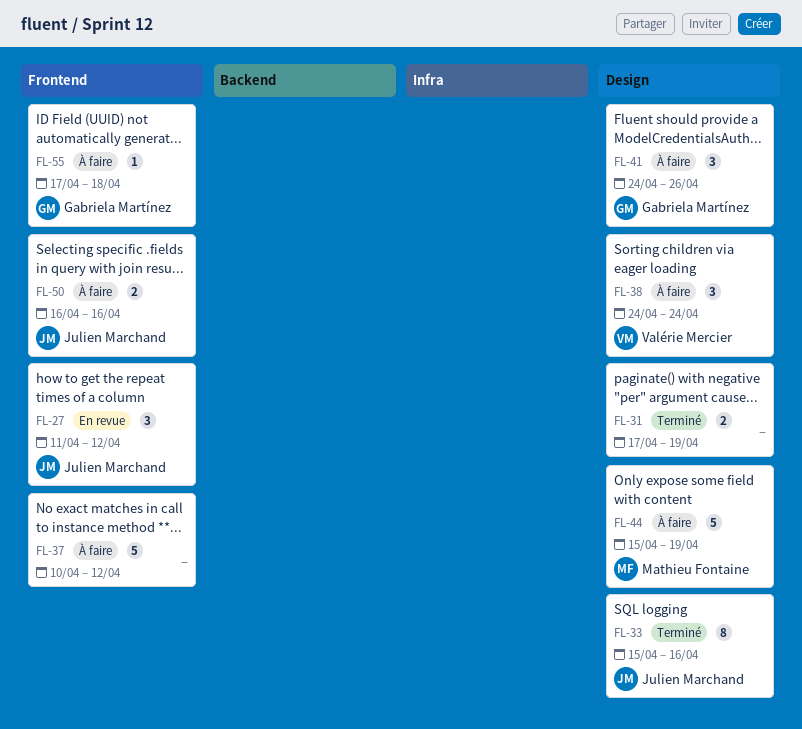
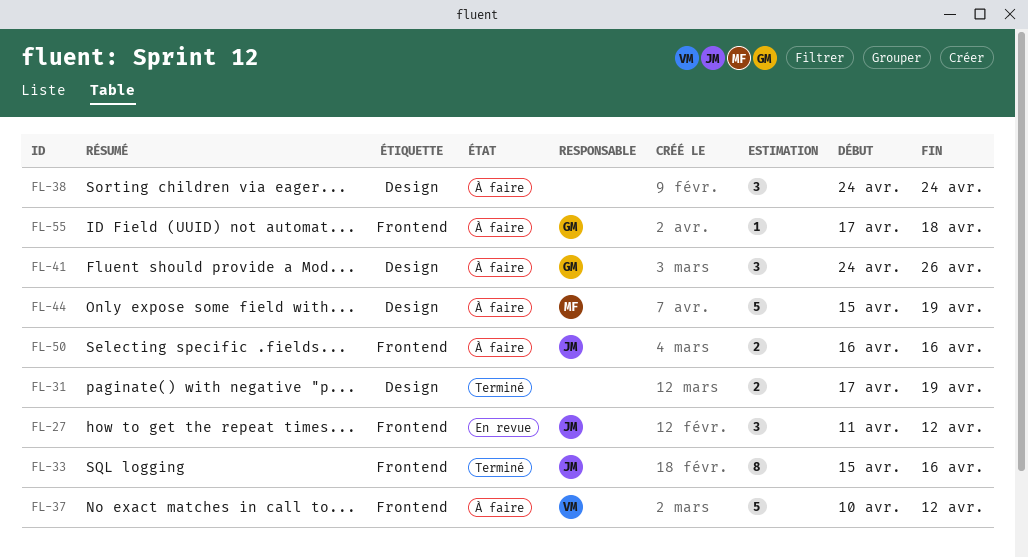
FL-33, label: Design -> Frontend
FL-37, owner: none -> Valérie Mercier
FL-38, owner: Valérie Mercier -> none

